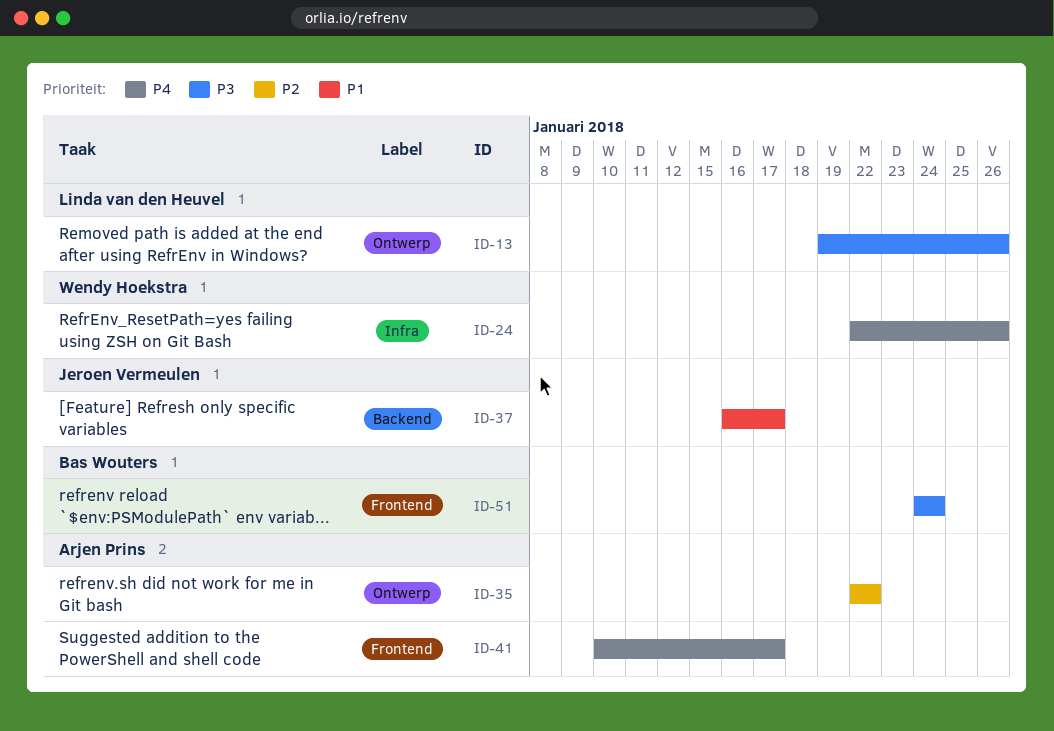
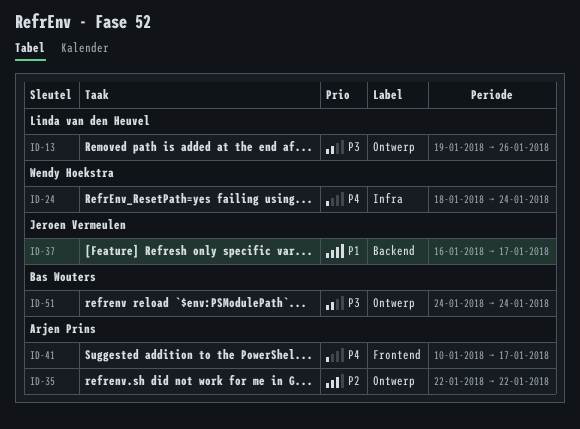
ID-24, start: Jan 22 -> Jan 18
ID-24, due: Jan 26 -> Jan 24
ID-51, label: Frontend -> Ontwerp

